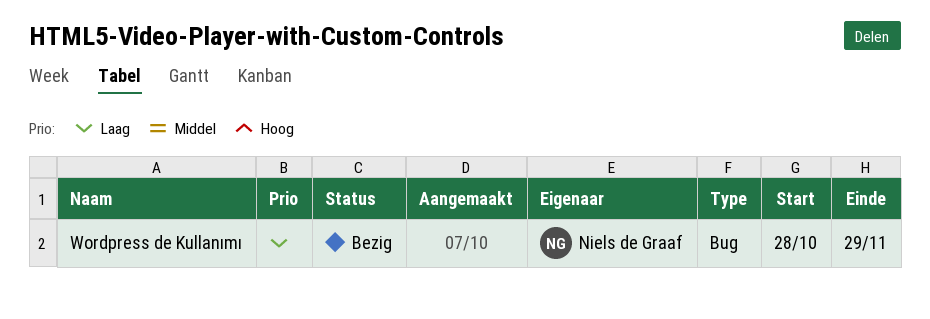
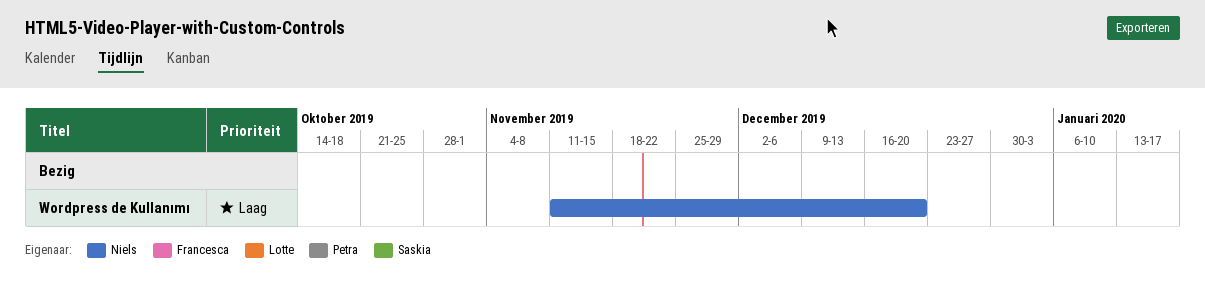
Wordpress de Kullanımı, start: Oct 28 -> Nov 11
Wordpress de Kullanımı, due: Nov 29 -> Dec 20

